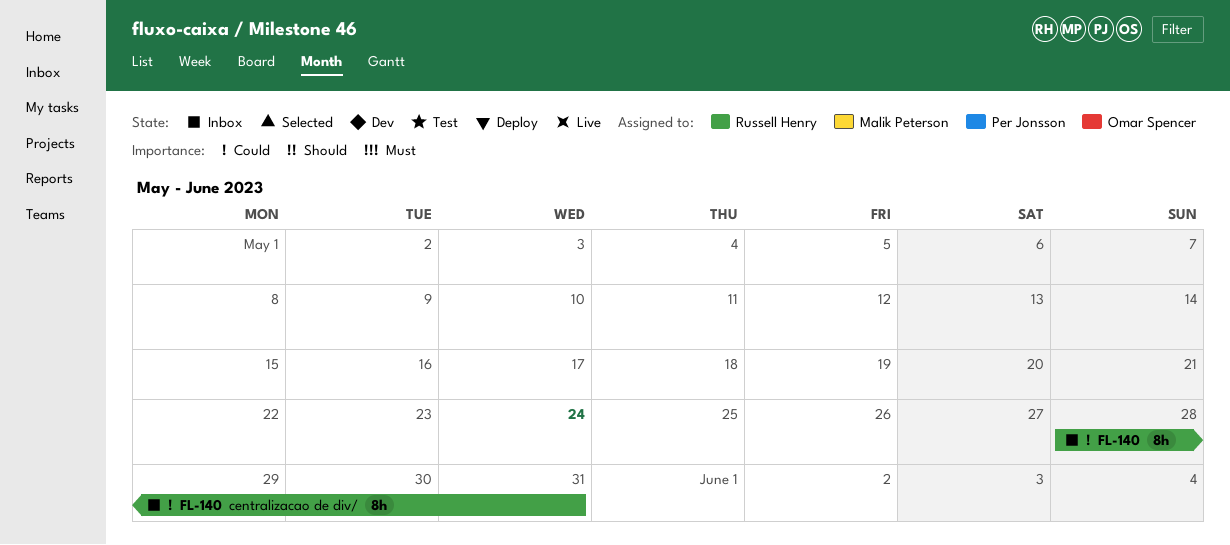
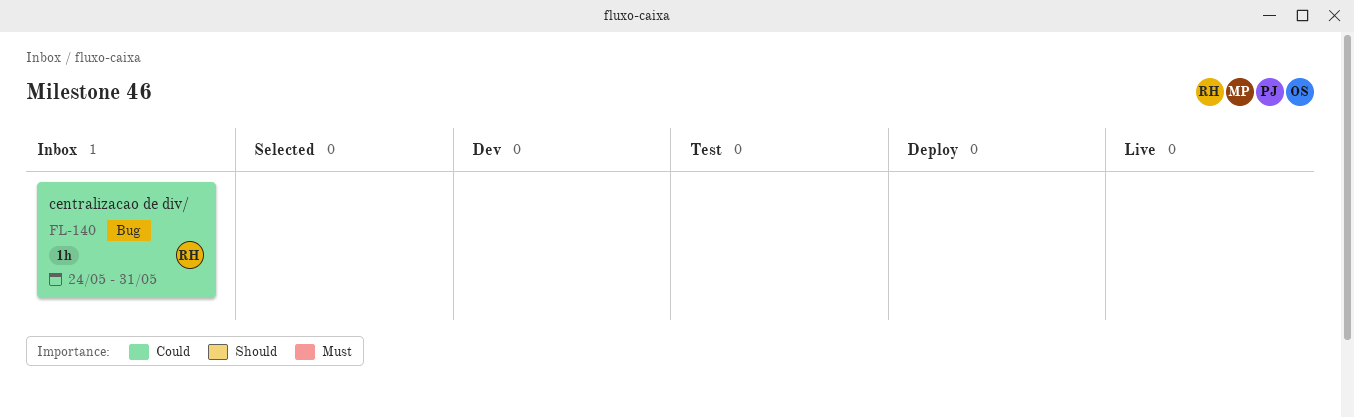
FL-140, estimate: 8h -> 1h
FL-140, start: May 28 -> May 24

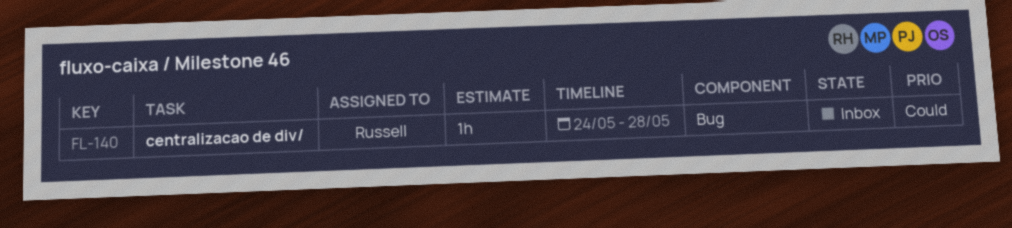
FL-140, due: May 31 -> May 28

